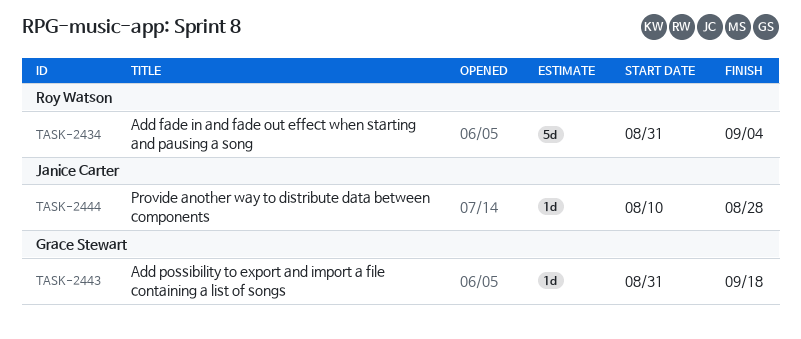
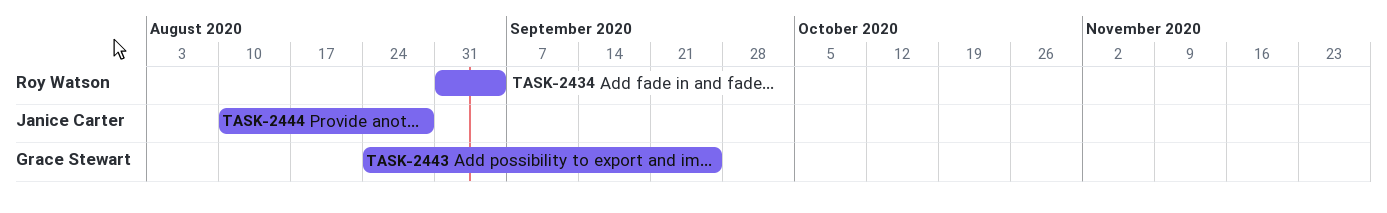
TASK-2443, start: Aug 31 -> Aug 24
TASK-2443, due: Sep 18 -> Sep 25

